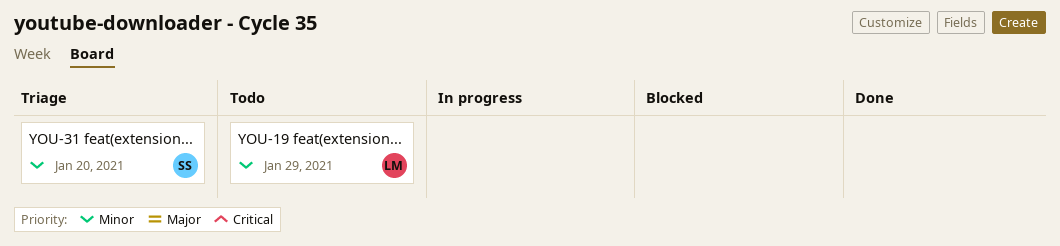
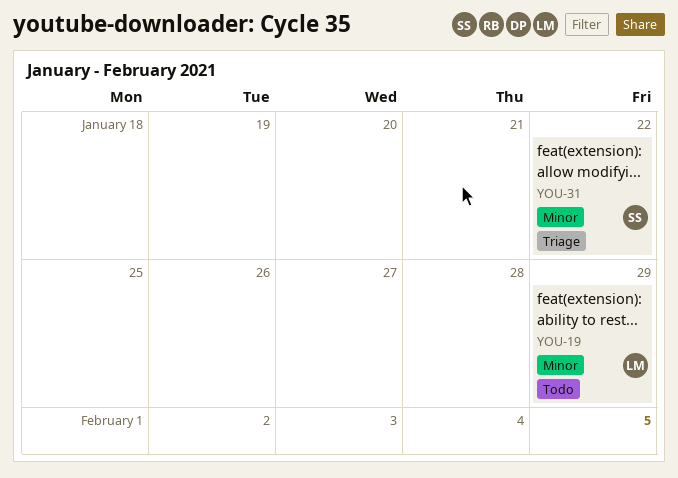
YOU-31, due: Jan 20 -> Jan 22

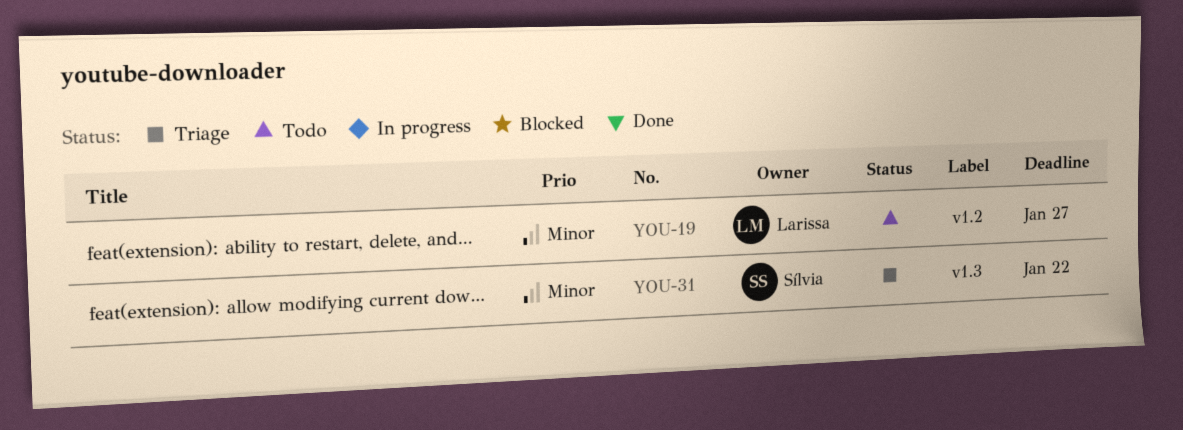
YOU-19, due: Jan 29 -> Jan 27

